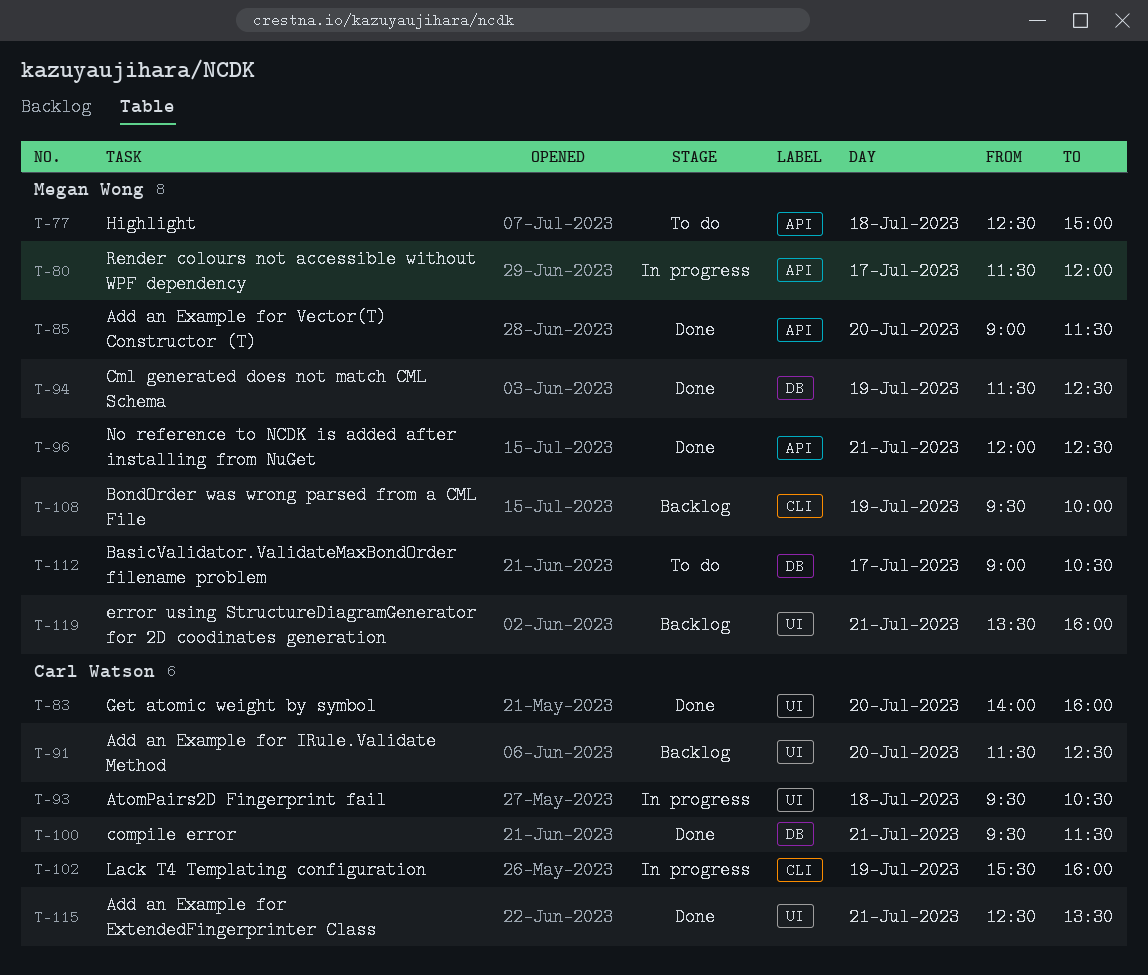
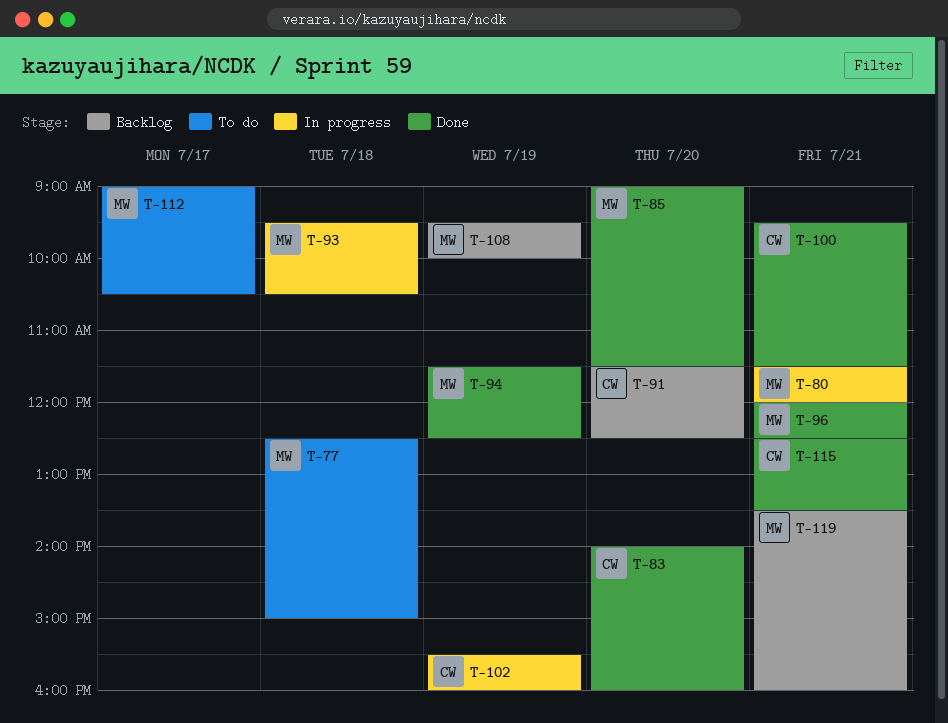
T-80, day: Jul 17 -> Jul 21
T-93, owner: Carl Watson -> Megan Wong

